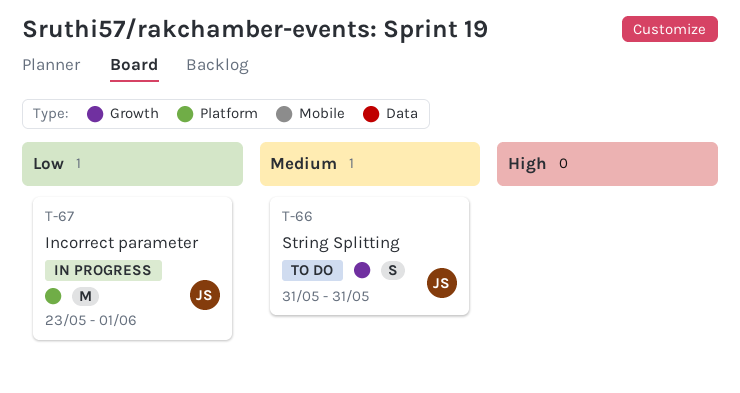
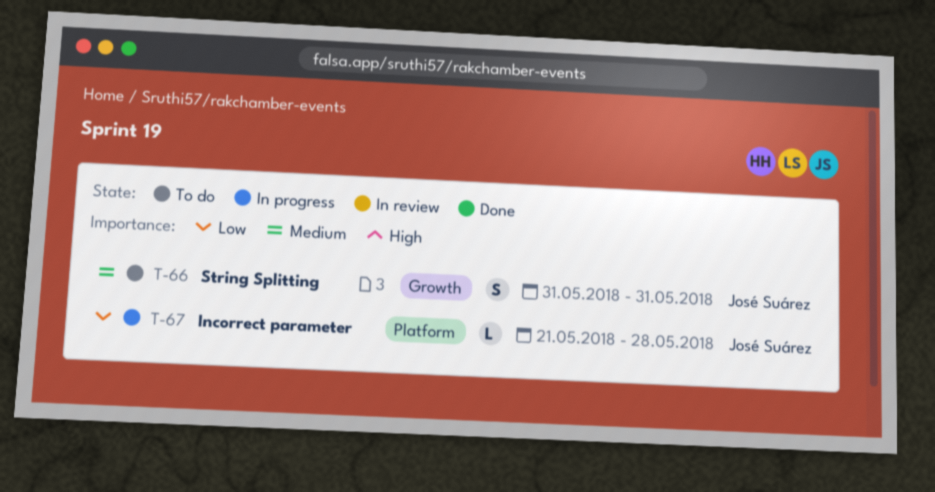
T-67, estimate: M -> L
T-67, start: May 23 -> May 21
T-67, due: Jun 1 -> May 28

